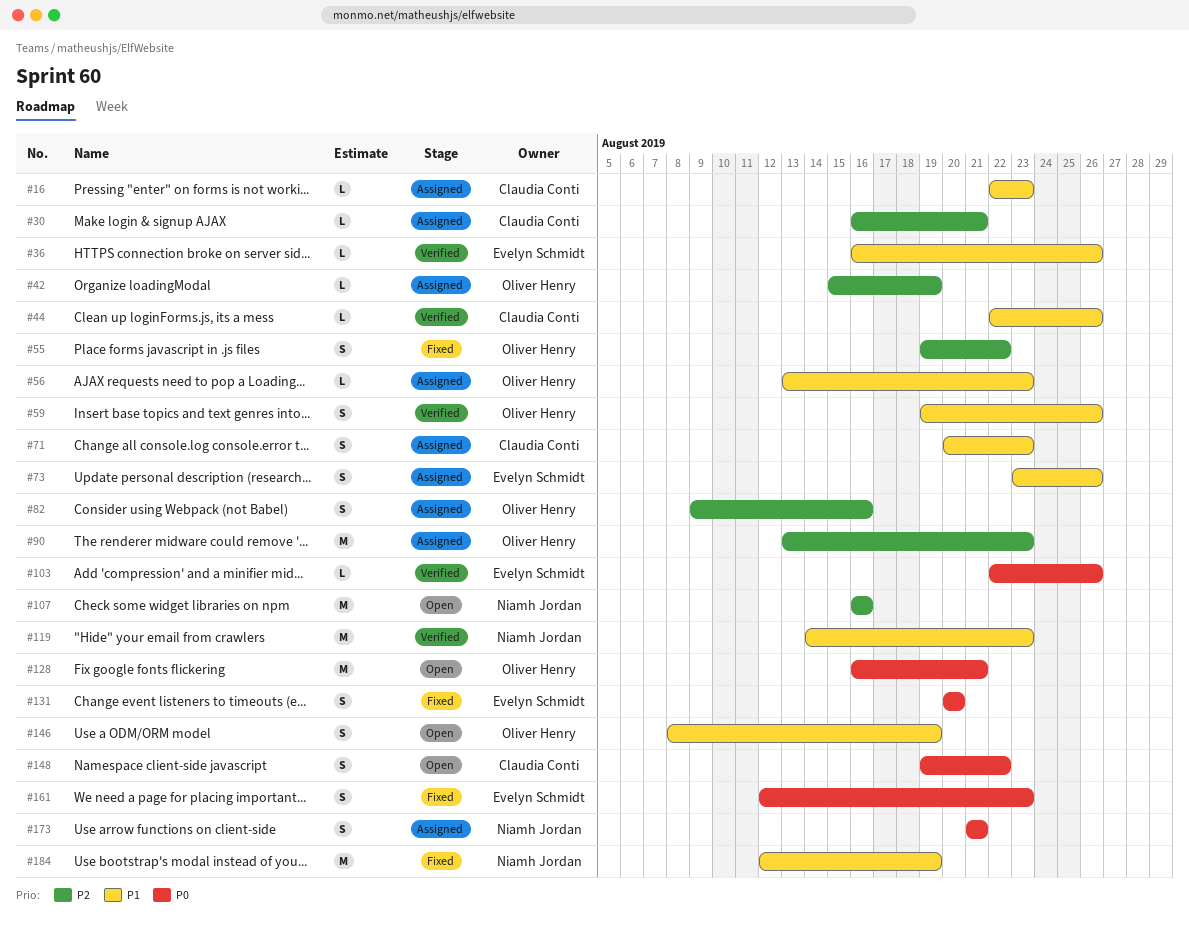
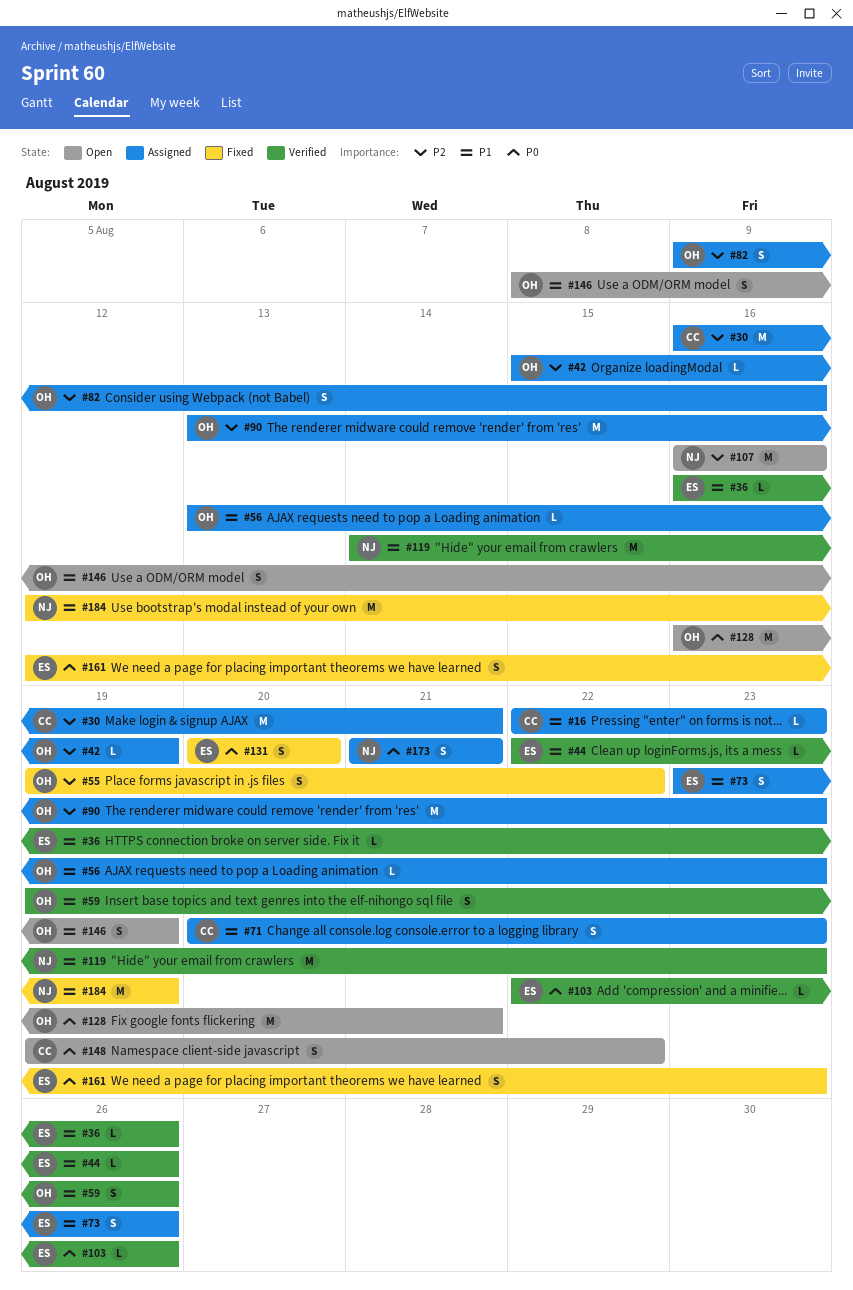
#30, estimate: L -> M
#44, owner: Claudia Conti -> Evelyn Schmidt

